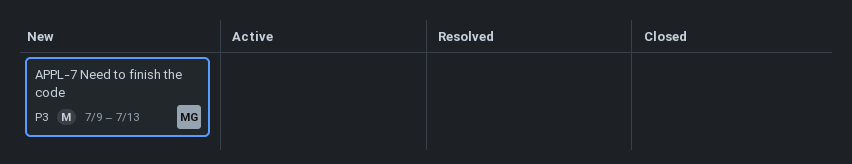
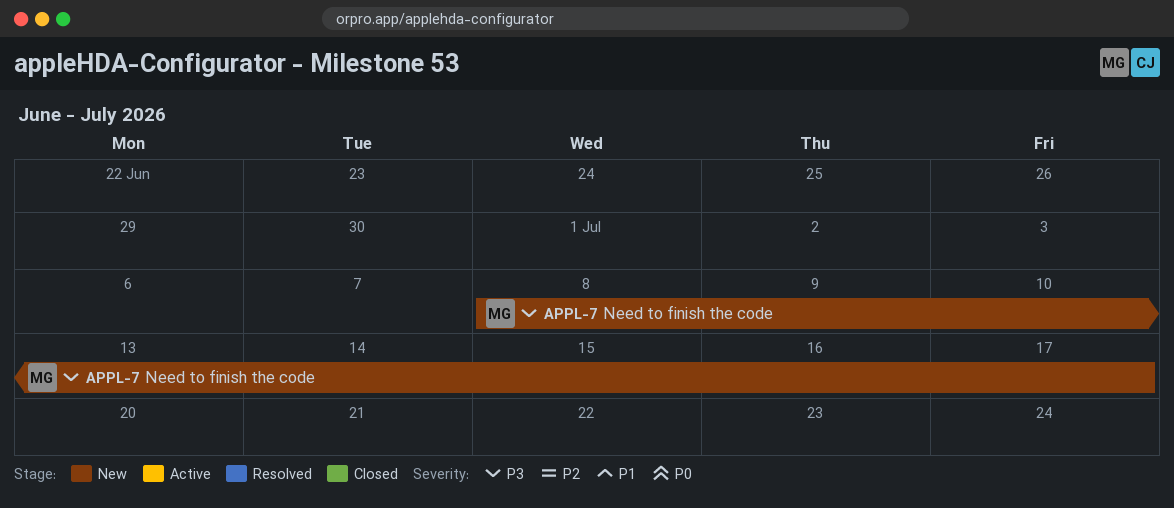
APPL-7, start: Jul 9 -> Jul 8
APPL-7, due: Jul 13 -> Jul 17

